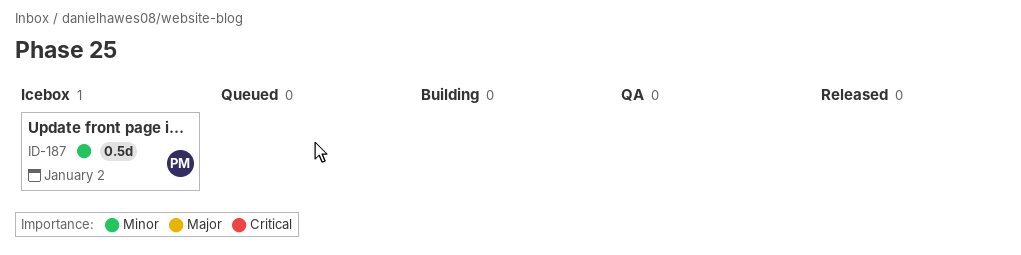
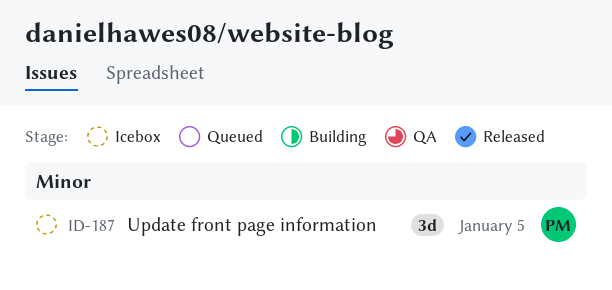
ID-187, estimate: 0.5d -> 3d
ID-187, due: Jan 2 -> Jan 5

